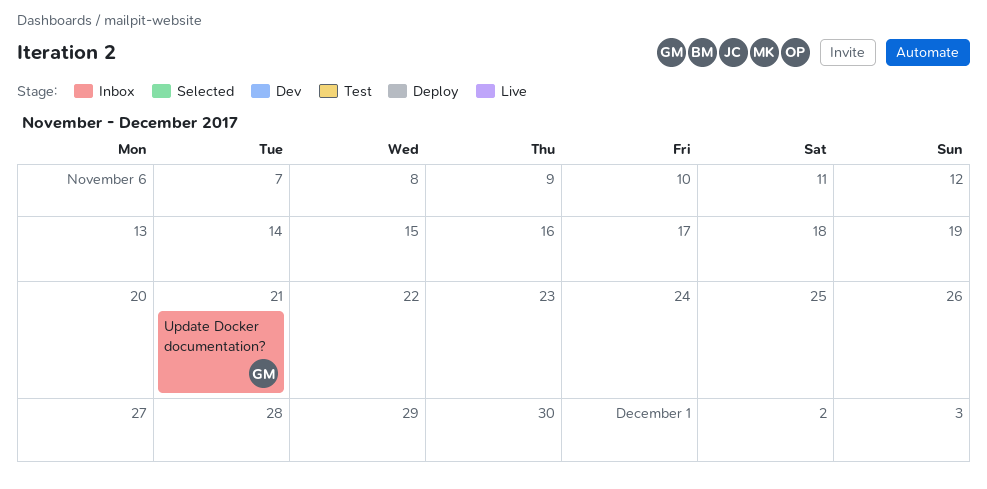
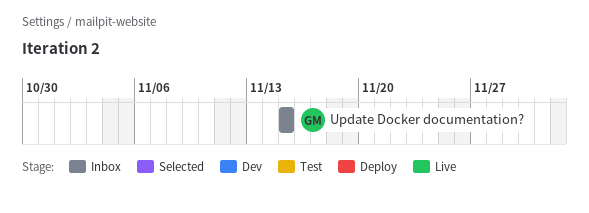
Update Docker documentation?, due: Nov 21 -> Nov 15

